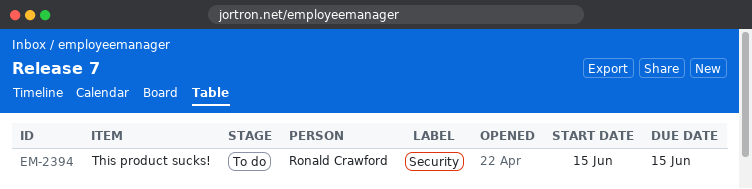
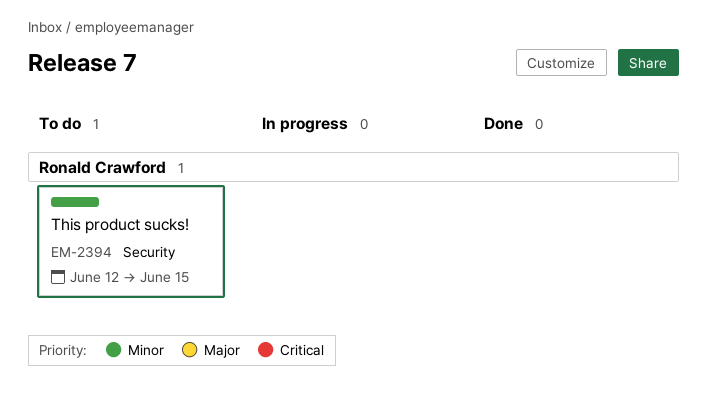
EM-2394, start: Jun 15 -> Jun 12

